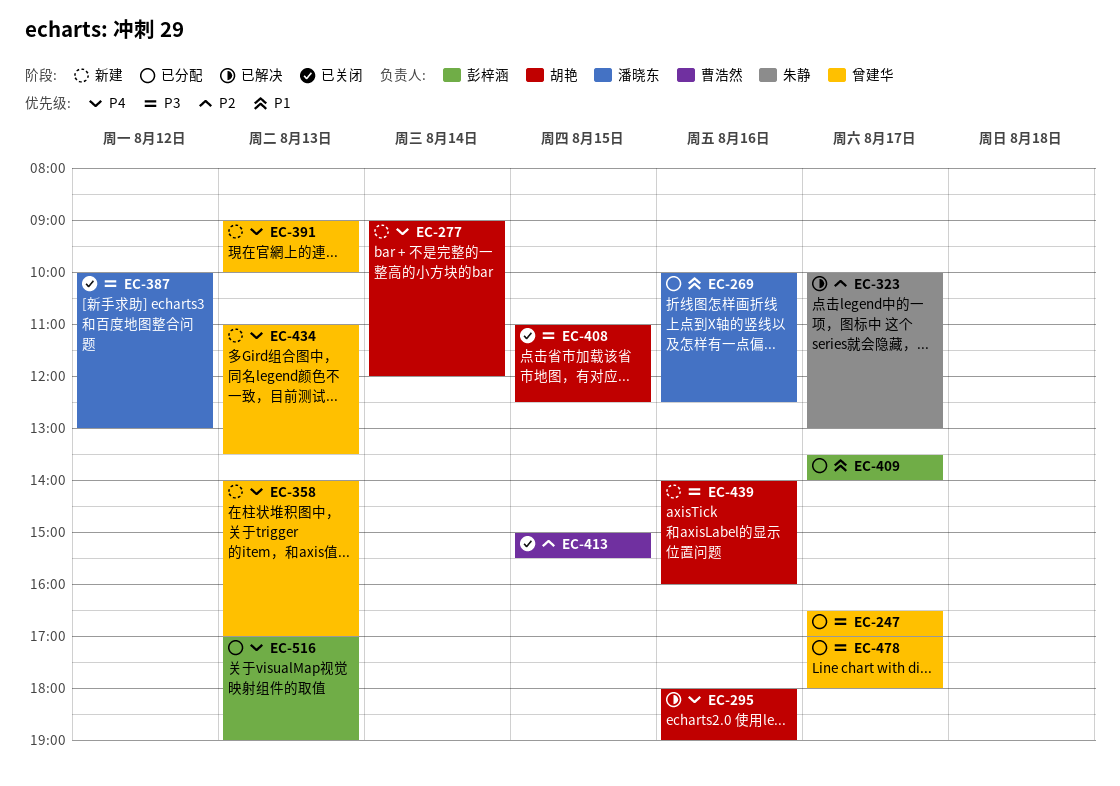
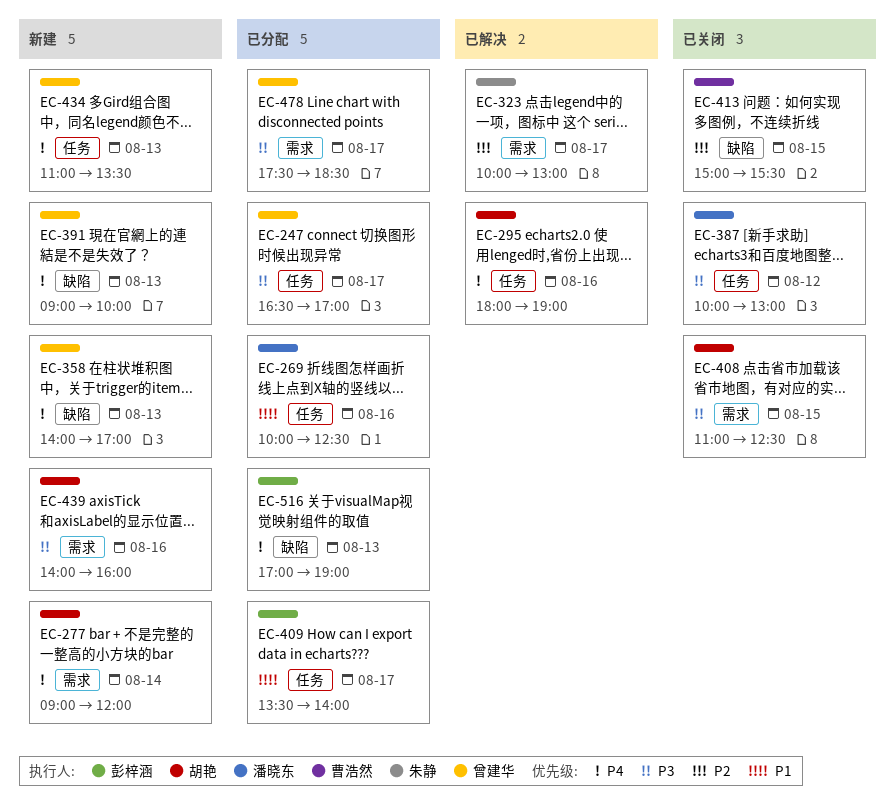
EC-478, begins: 17:00 -> 17:30
EC-478, ends: 18:00 -> 18:30

